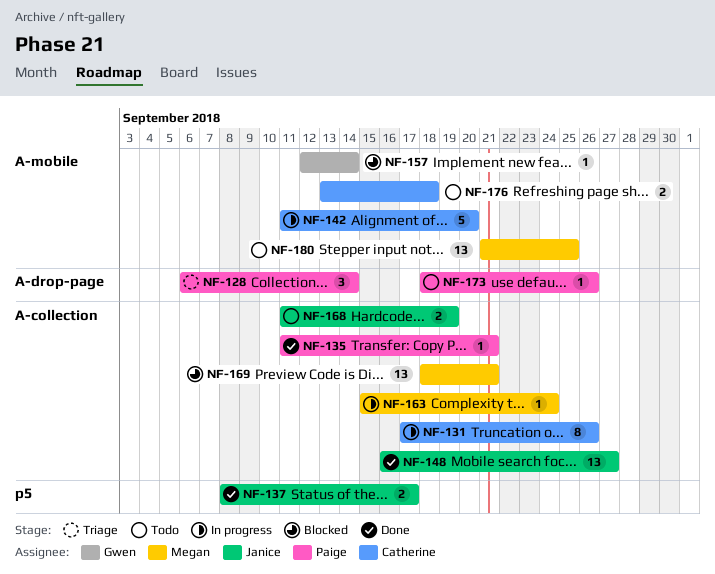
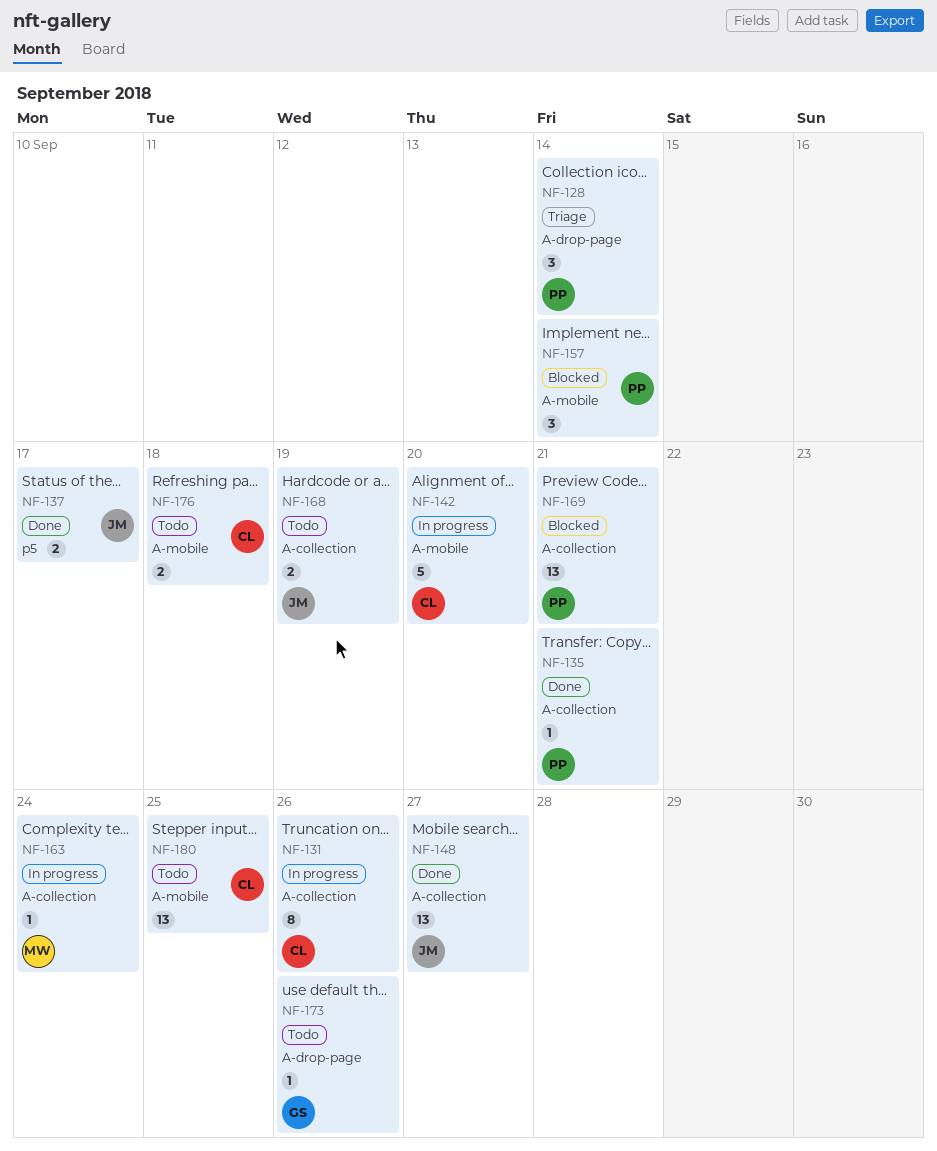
NF-157, owner: Gwen -> Paige
NF-157, estimate: 1 -> 3
NF-169, owner: Megan -> Paige
NF-173, owner: Paige -> Gwen
NF-180, owner: Megan -> Catherine

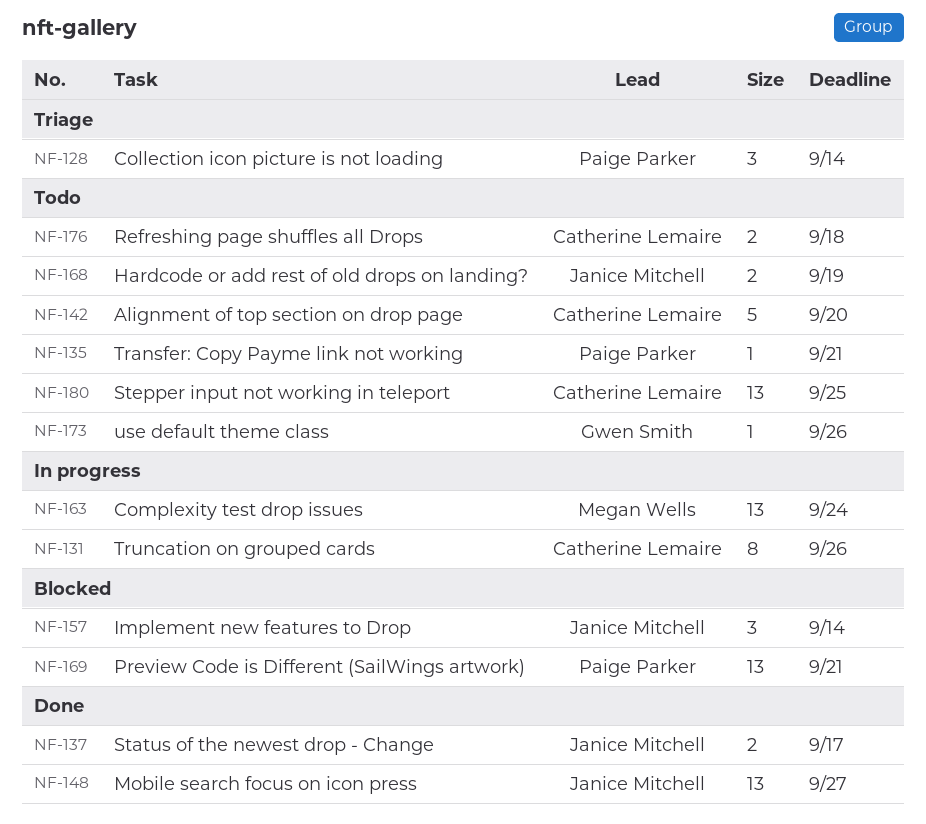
NF-135, status: Done -> Todo
NF-142, status: In progress -> Todo
NF-157, owner: Paige Parker -> Janice Mitchell
NF-163, estimate: 1 -> 13

